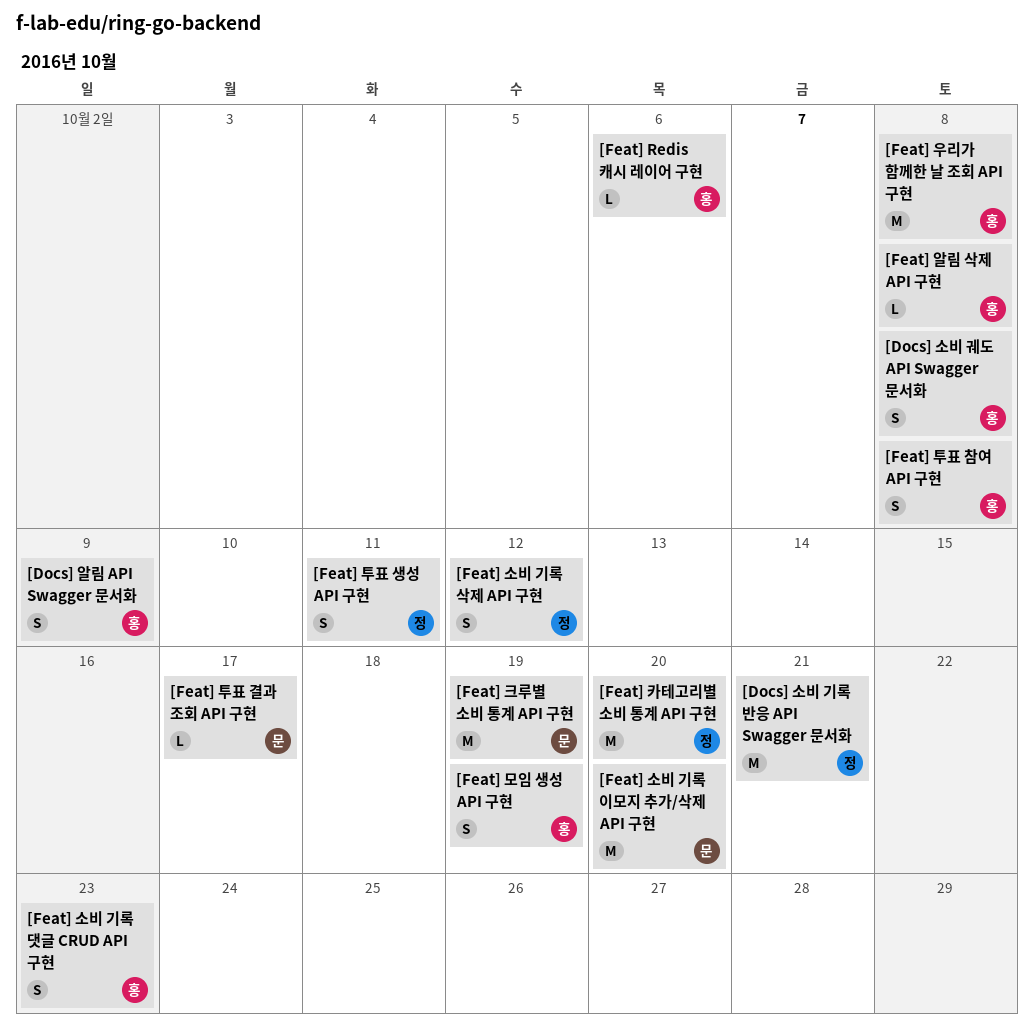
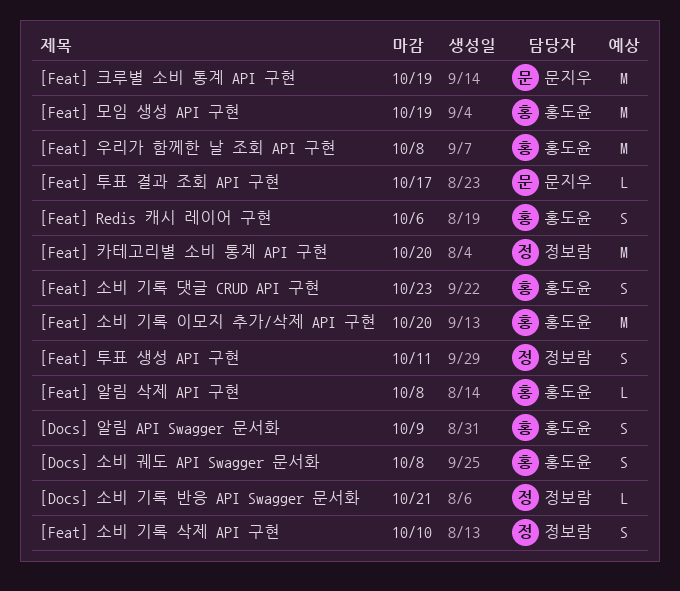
[Docs] 소비 기록 반응 API Swagger 문서화, estimate: M -> L
[Feat] Redis 캐시 레이어 구현, estimate: L -> S
[Feat] 모임 생성 API 구현, estimate: S -> M
[Feat] 소비 기록 삭제 API 구현, due: Oct 12 -> Oct 10
[Feat] 소비 기록 이모지 추가/삭제 API 구현, owner: 문지우 -> 홍도윤
[Feat] 투표 참여 API 구현: present -> none

